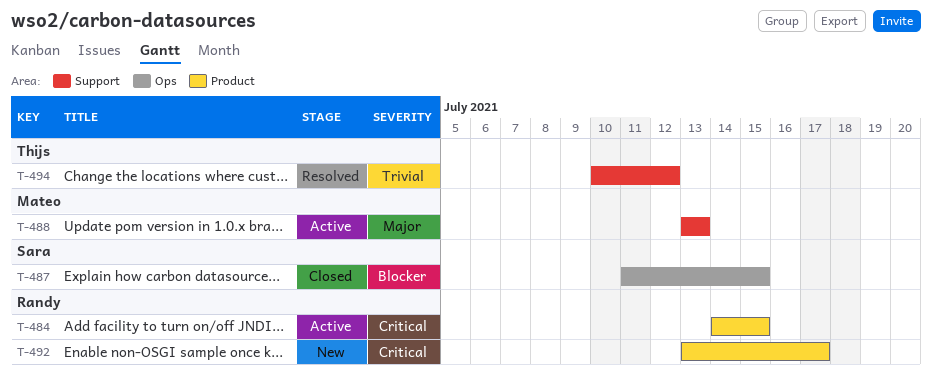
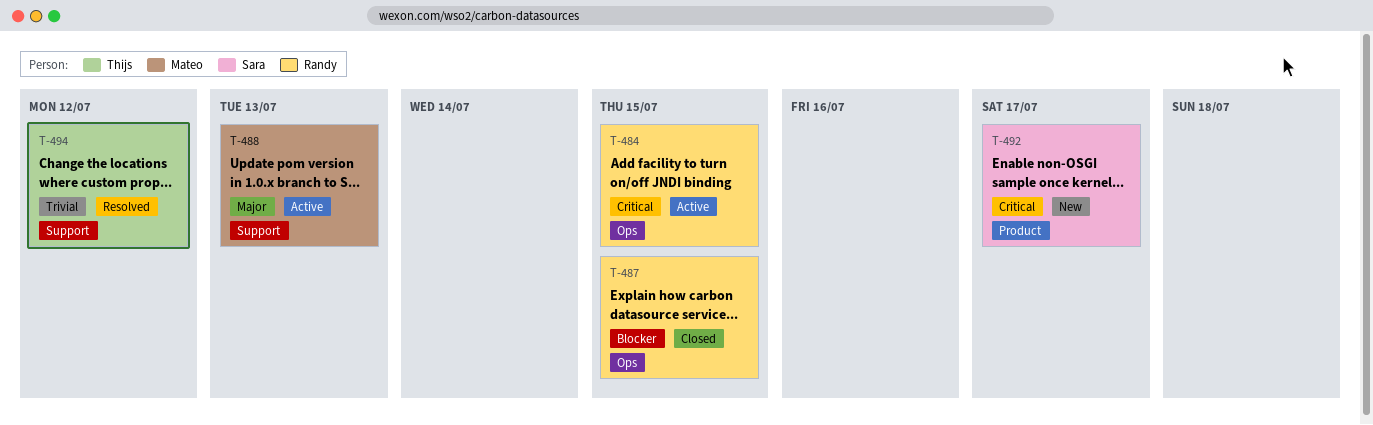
T-484, label: Product -> Ops
T-487, owner: Sara -> Randy
T-492, owner: Randy -> Sara

